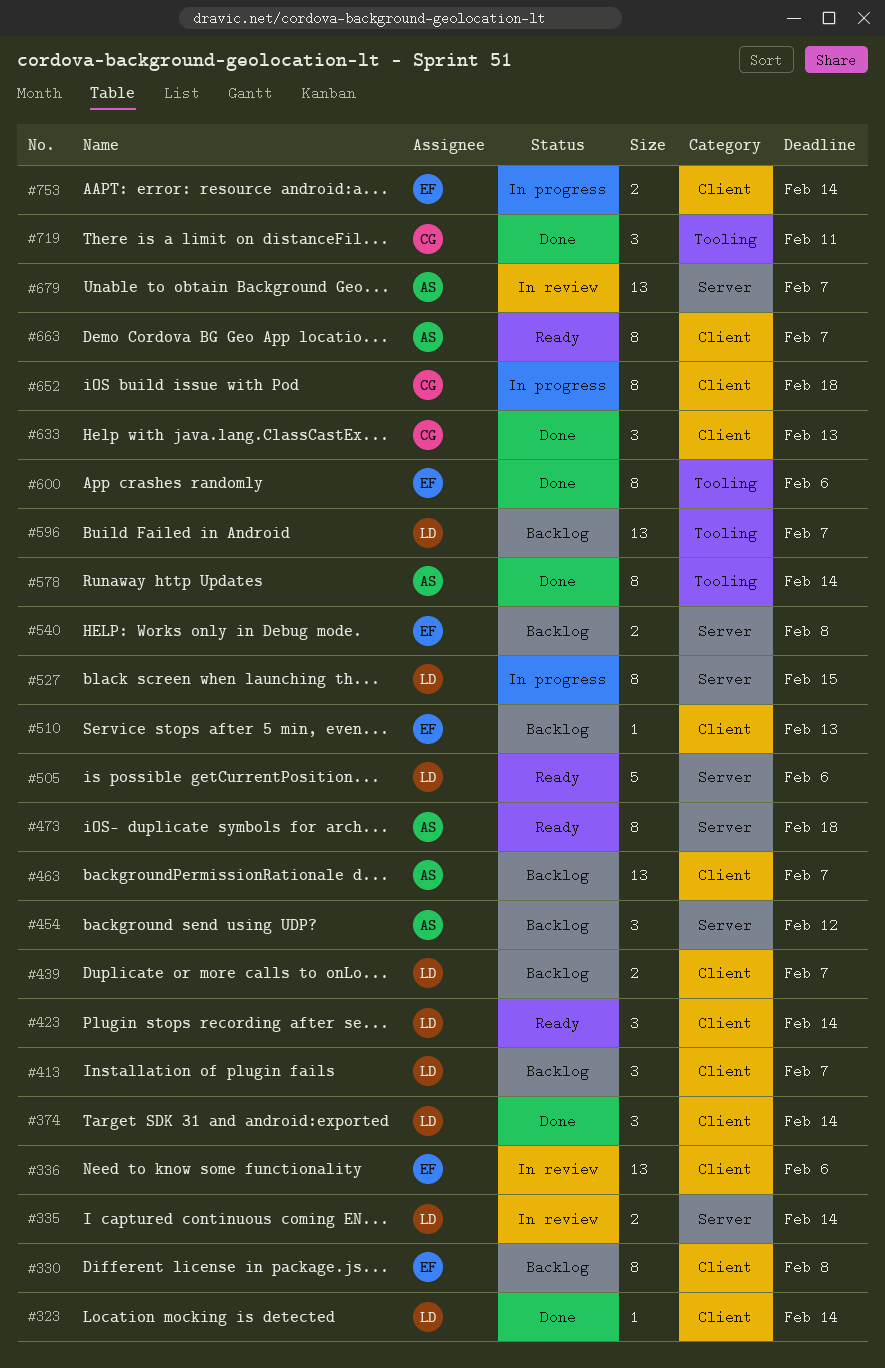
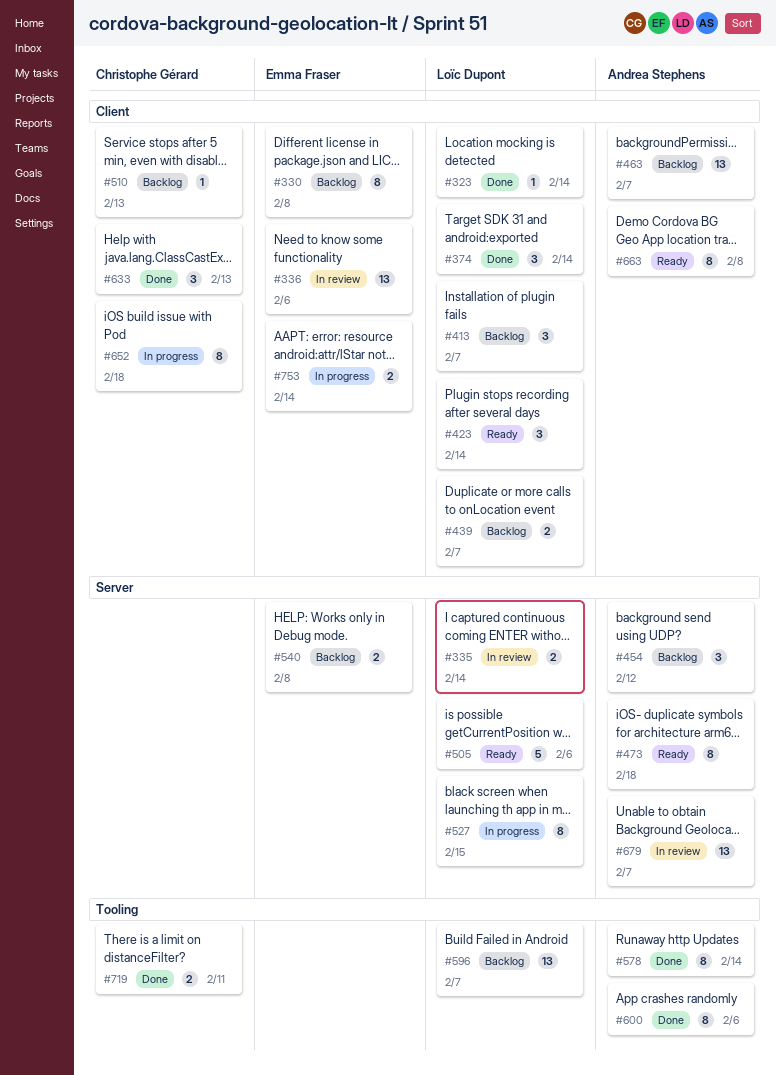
#510, owner: Emma Fraser -> Christophe Gérard
#600, owner: Emma Fraser -> Andrea Stephens
#663, due: Feb 7 -> Feb 8
#719, estimate: 3 -> 2

